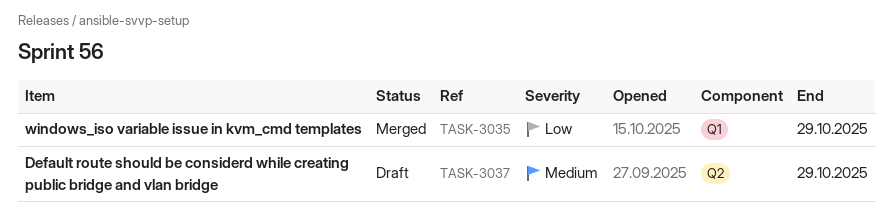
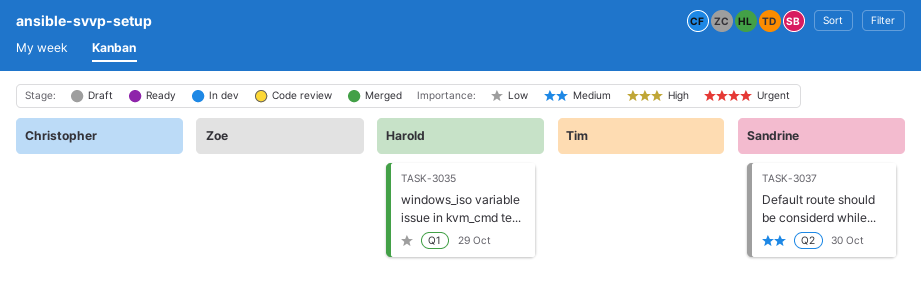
TASK-3037, due: Oct 29 -> Oct 30

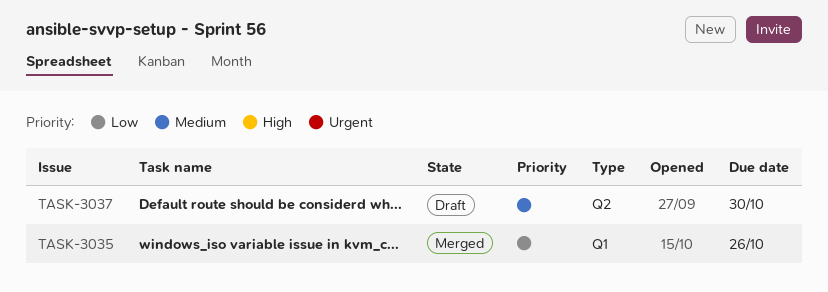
TASK-3035, due: Oct 29 -> Oct 26

